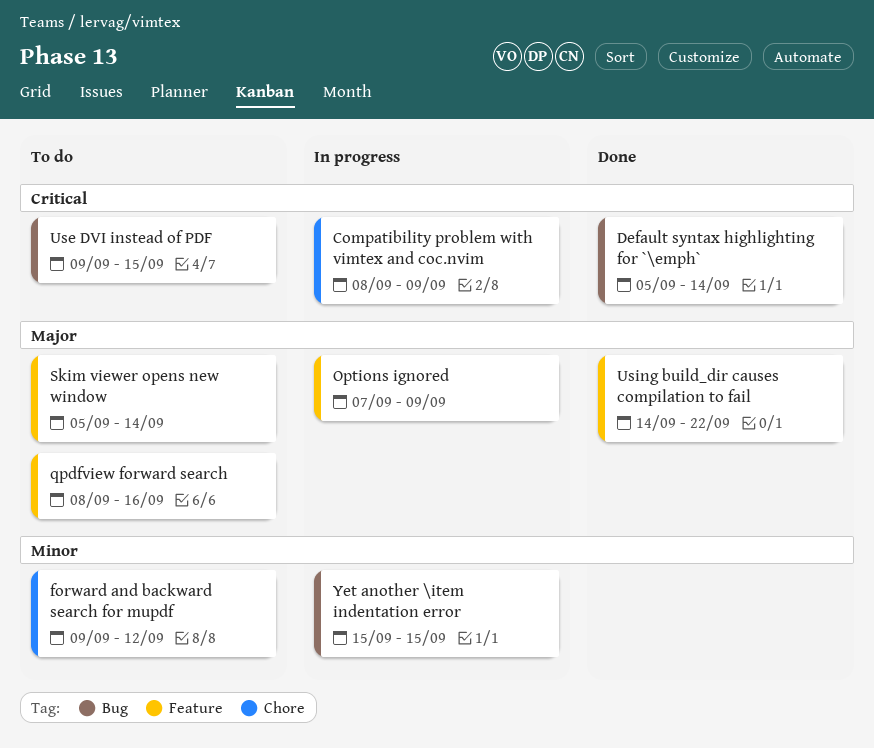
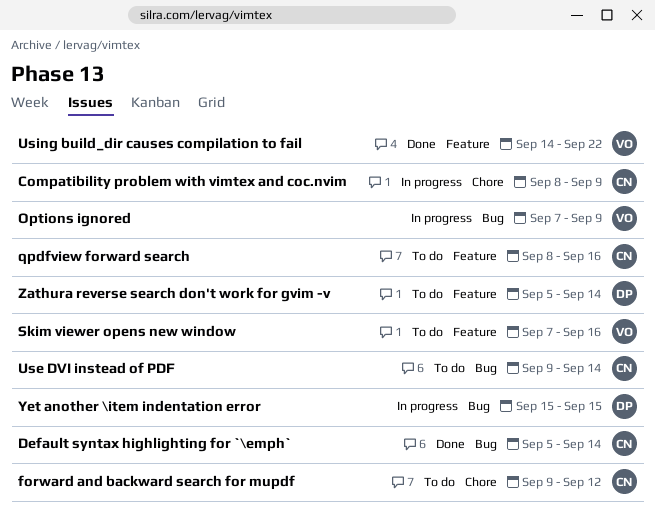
Options ignored, label: Feature -> Bug
Skim viewer opens new window, start: Sep 5 -> Sep 7
Skim viewer opens new window, due: Sep 14 -> Sep 16
Use DVI instead of PDF, due: Sep 15 -> Sep 14
Zathura reverse search don't work for gvim -v: none -> present

